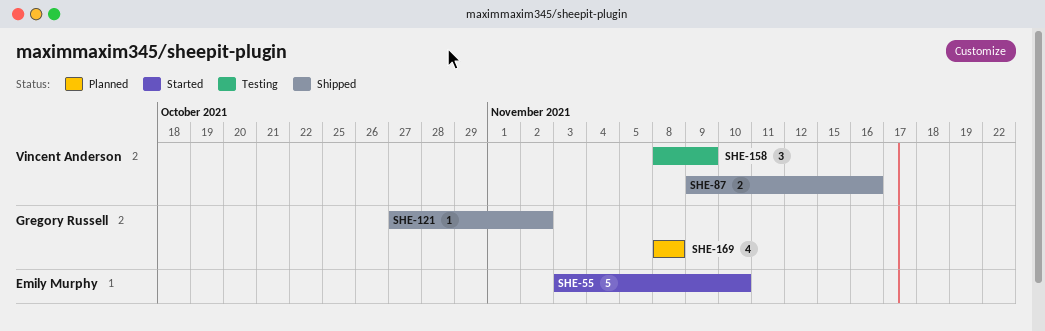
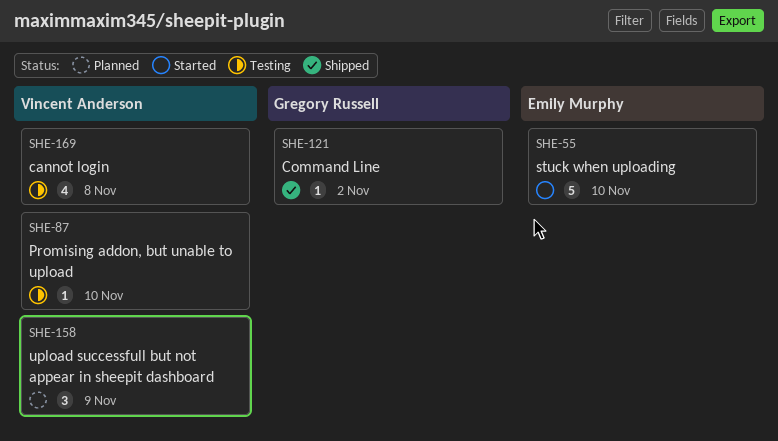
SHE-87, status: Shipped -> Testing
SHE-87, estimate: 2 -> 1
SHE-87, due: Nov 16 -> Nov 10
SHE-158, status: Testing -> Planned
SHE-169, status: Planned -> Testing
SHE-169, owner: Gregory Russell -> Vincent Anderson

